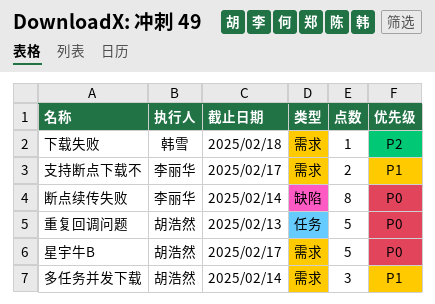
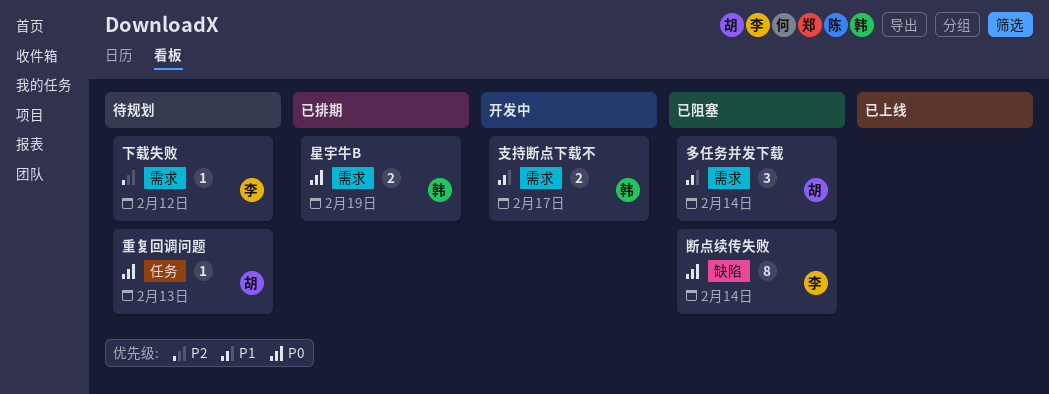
下载失败, owner: 韩雪 -> 李丽华
下载失败, due: Feb 18 -> Feb 12
支持断点下载不, owner: 李丽华 -> 韩雪
星宇牛B, owner: 胡浩然 -> 韩雪
星宇牛B, estimate: 5 -> 2
星宇牛B, due: Feb 17 -> Feb 19
重复回调问题, estimate: 5 -> 1

